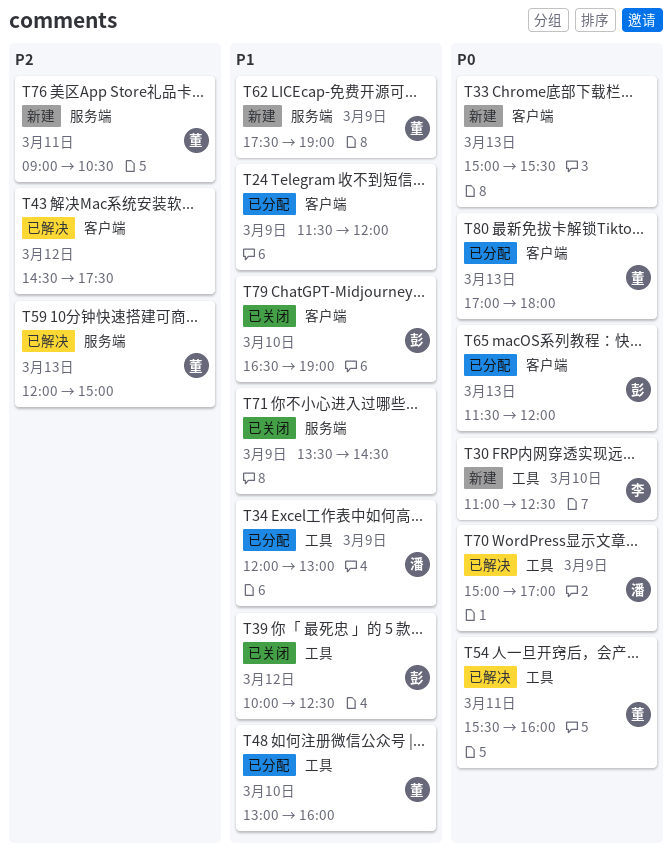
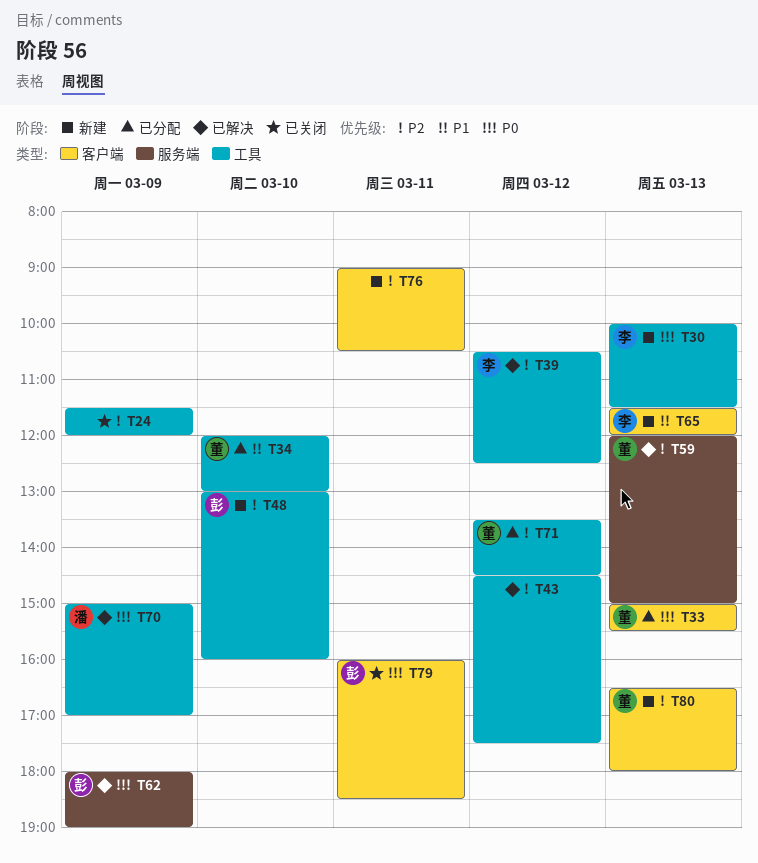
T24, status: 已分配 -> 已关闭
T24, priority: P1 -> P2
T24, label: 客户端 -> 工具
T30, day: Mar 10 -> Mar 13
T30, begins: 11:00 -> 10:00
T30, ends: 12:30 -> 11:30
T33, status: 新建 -> 已分配
T33, owner: none -> 董
T34, owner: 潘 -> 董
T34, day: Mar 9 -> Mar 10
T39, status: 已关闭 -> 已解决
T39, owner: 彭 -> 李
T39, priority: P1 -> P2
T39, begins: 10:00 -> 10:30
T43, label: 客户端 -> 工具
T48, status: 已分配 -> 新建
T48, owner: 董 -> 彭
T48, priority: P1 -> P2
T54: present -> none
T62, status: 新建 -> 已解决
T62, owner: 董 -> 彭
T62, priority: P1 -> P0
T62, begins: 17:30 -> 18:00
T65, status: 已分配 -> 新建
T65, owner: 彭 -> 李
T65, priority: P0 -> P1
T71, status: 已关闭 -> 已分配
T71, owner: none -> 董
T71, priority: P1 -> P2
T71, label: 服务端 -> 工具
T71, day: Mar 9 -> Mar 12
T76, owner: 董 -> none
T76, label: 服务端 -> 客户端
T79, priority: P1 -> P0
T79, day: Mar 10 -> Mar 11
T79, begins: 16:30 -> 16:00
T79, ends: 19:00 -> 18:30
T80, status: 已分配 -> 新建
T80, priority: P0 -> P2
T80, begins: 17:00 -> 16:30

